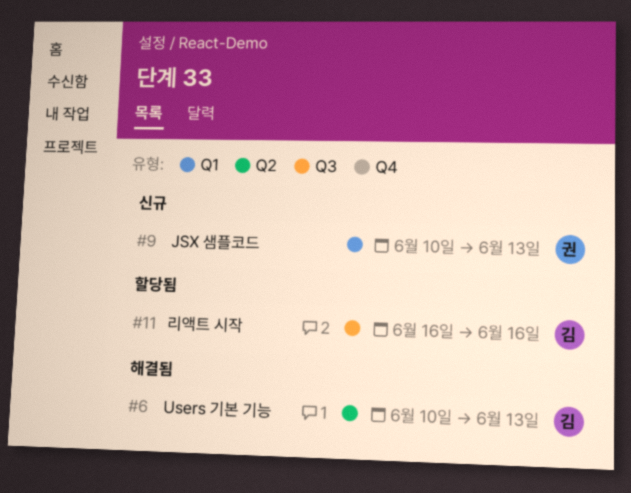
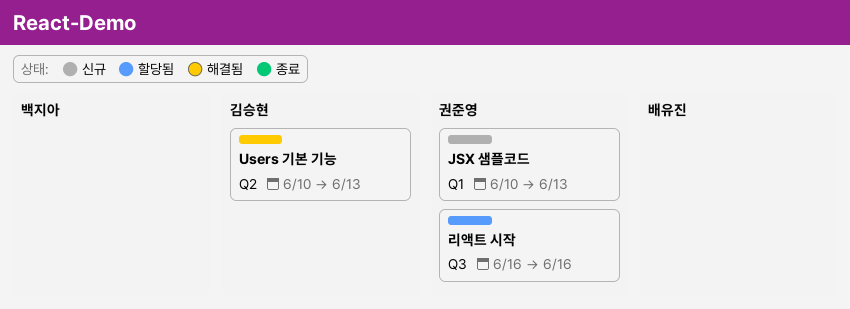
리액트 시작, owner: 김승현 -> 권준영

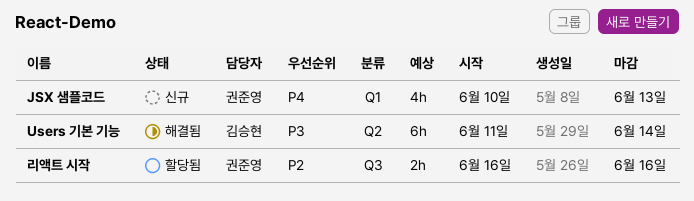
Users 기본 기능, start: Jun 10 -> Jun 11
Users 기본 기능, due: Jun 13 -> Jun 14

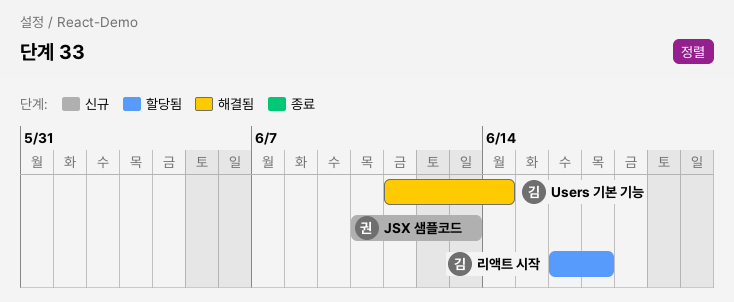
리액트 시작, owner: 권준영 -> 김승현
리액트 시작, due: Jun 16 -> Jun 17

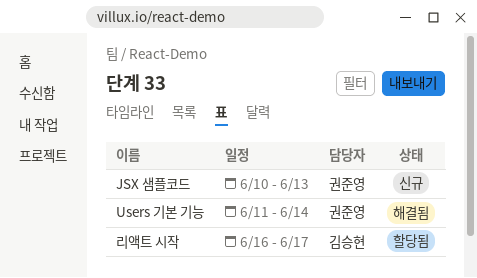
Users 기본 기능, owner: 김승현 -> 권준영

